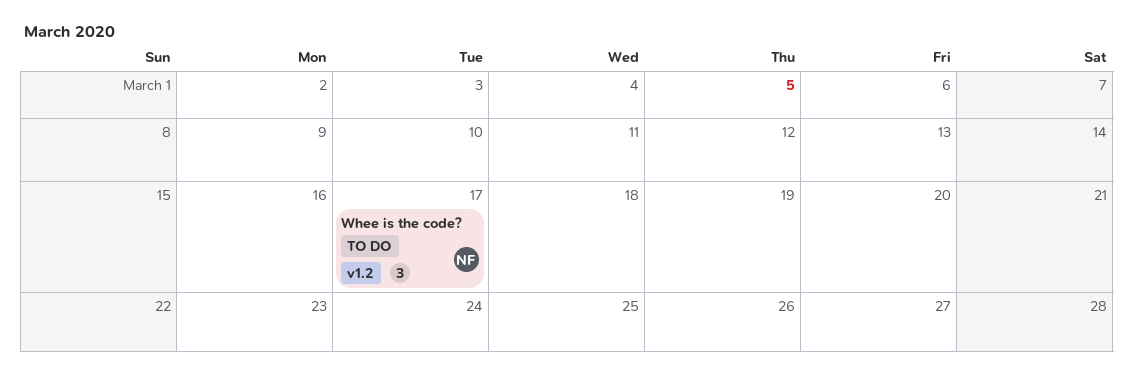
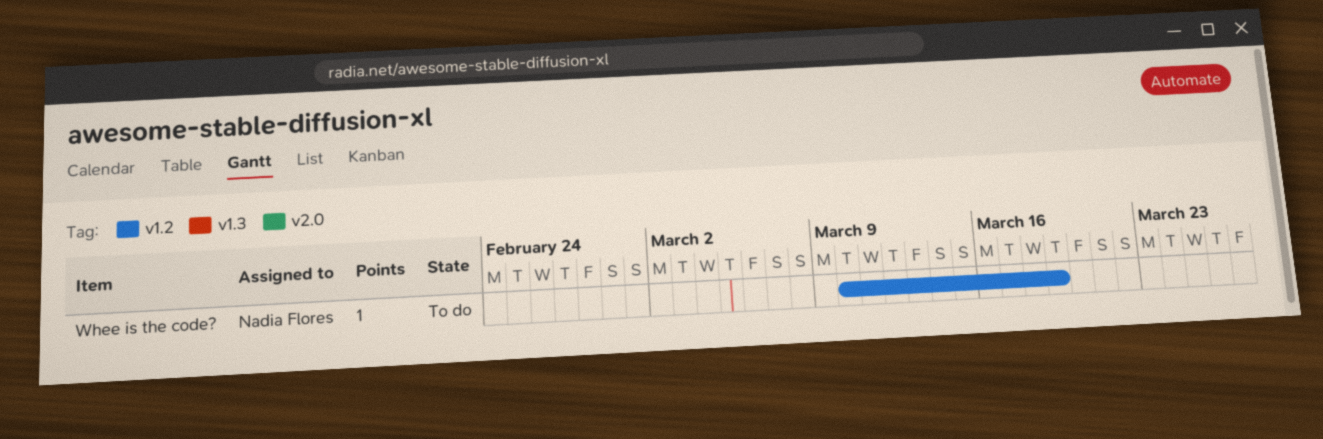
Whee is the code?, estimate: 3 -> 1
Whee is the code?, due: Mar 17 -> Mar 19

